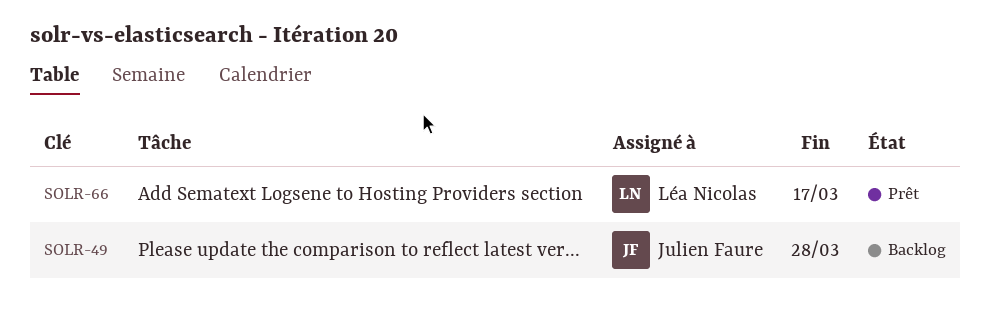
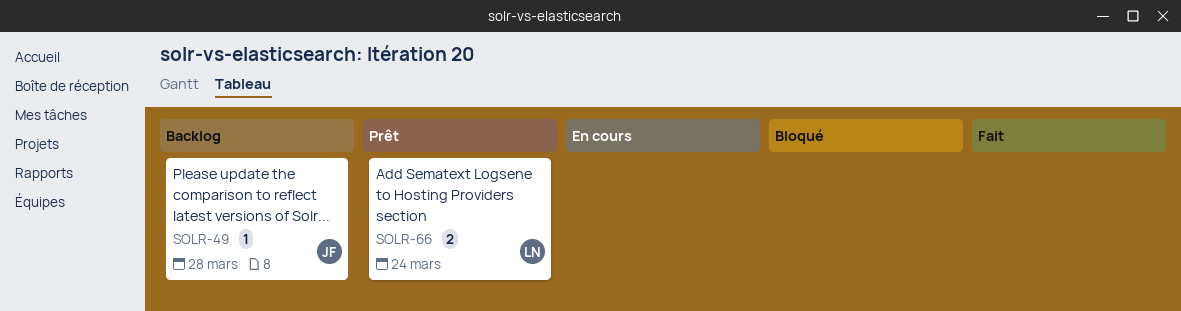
SOLR-66, due: Mar 17 -> Mar 24

